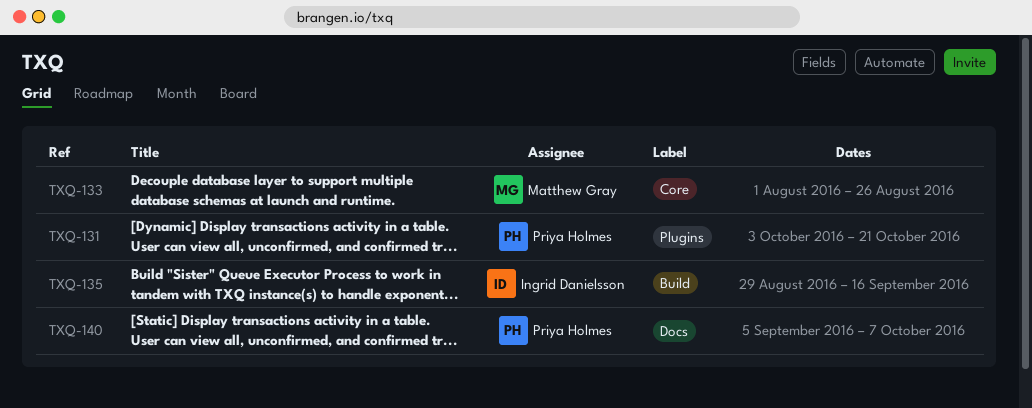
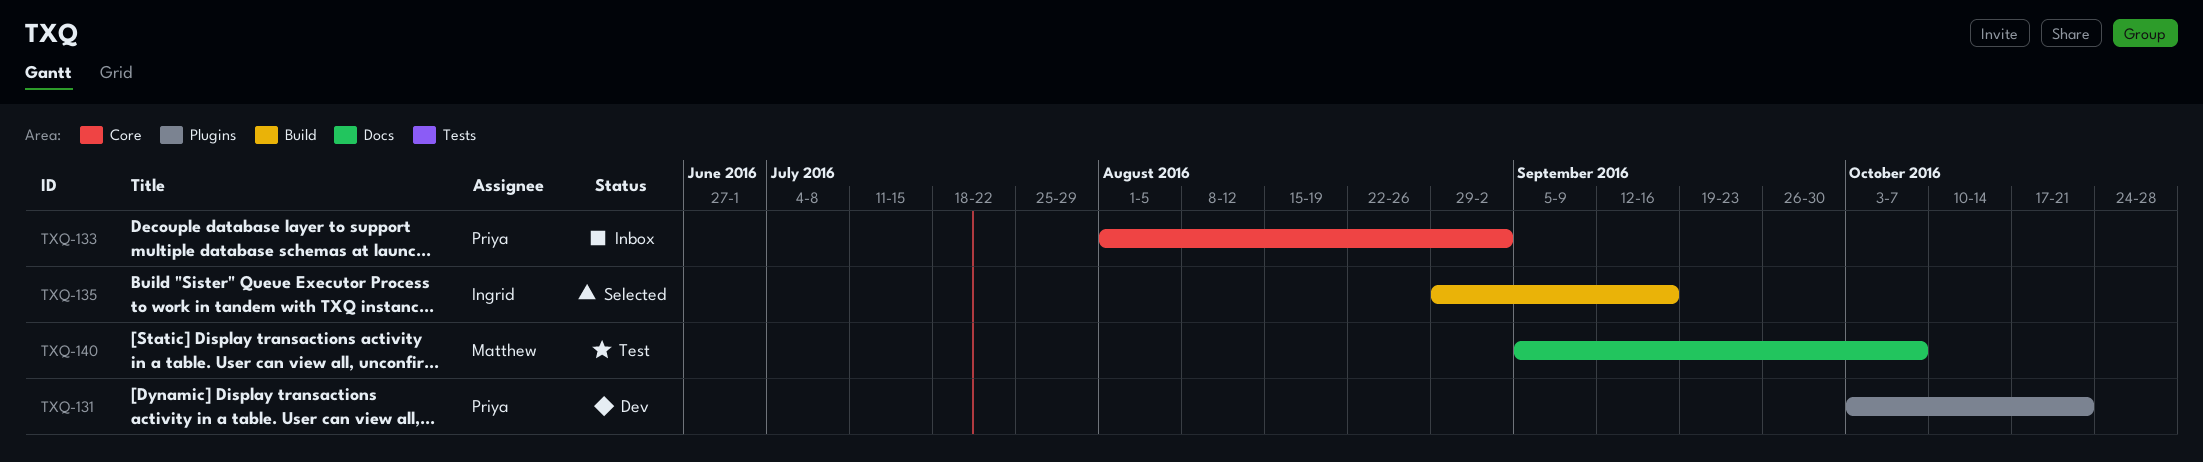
TXQ-133, owner: Matthew Gray -> Priya Holmes
TXQ-133, due: Aug 26 -> Sep 2
TXQ-140, owner: Priya Holmes -> Matthew Gray

